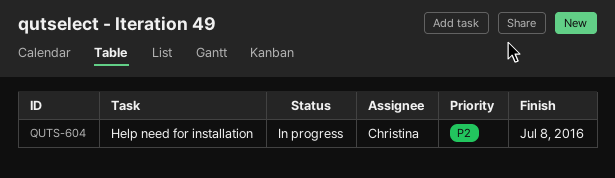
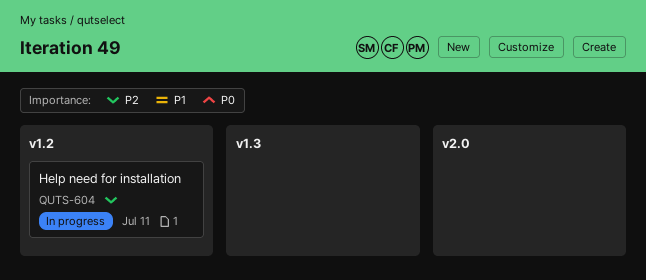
QUTS-604, due: Jul 8 -> Jul 11

